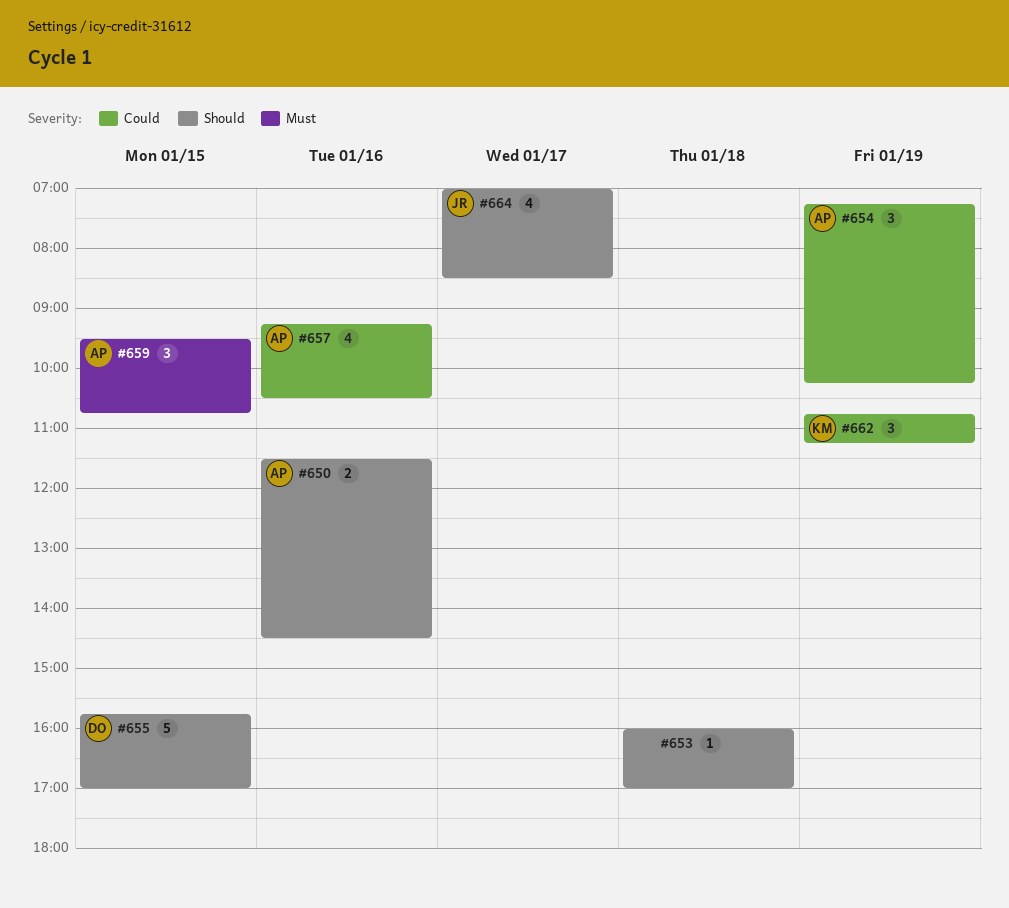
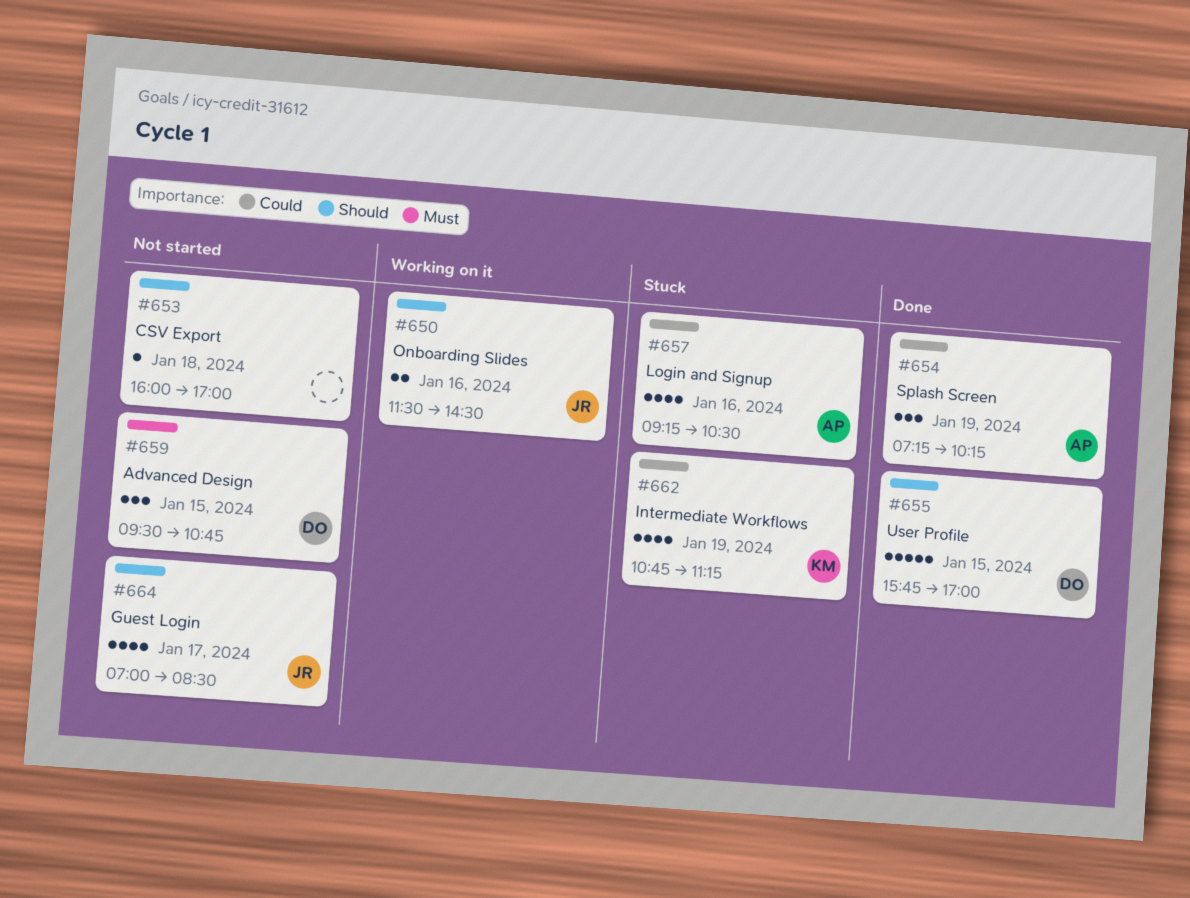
#650, owner: AP -> JR
#659, owner: AP -> DO
#662, estimate: 3 -> 4

